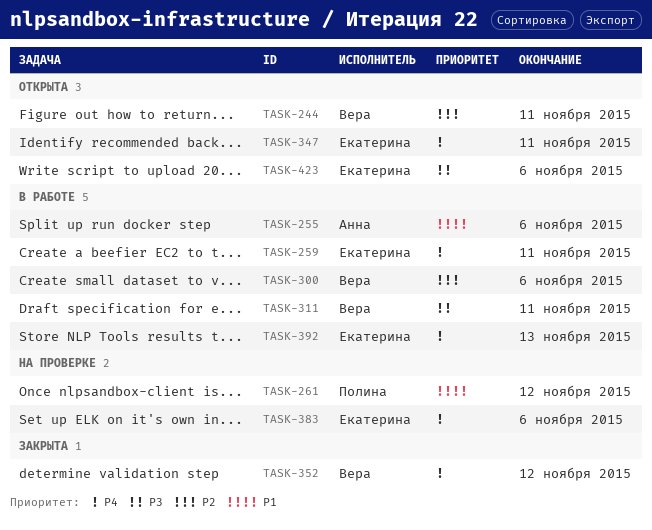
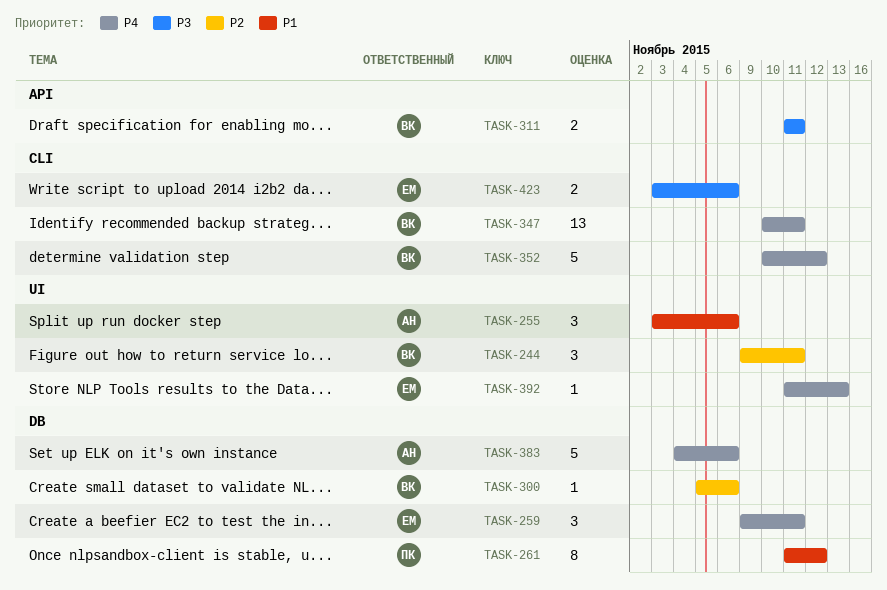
TASK-347, owner: Екатерина -> Вера
TASK-383, owner: Екатерина -> Анна

